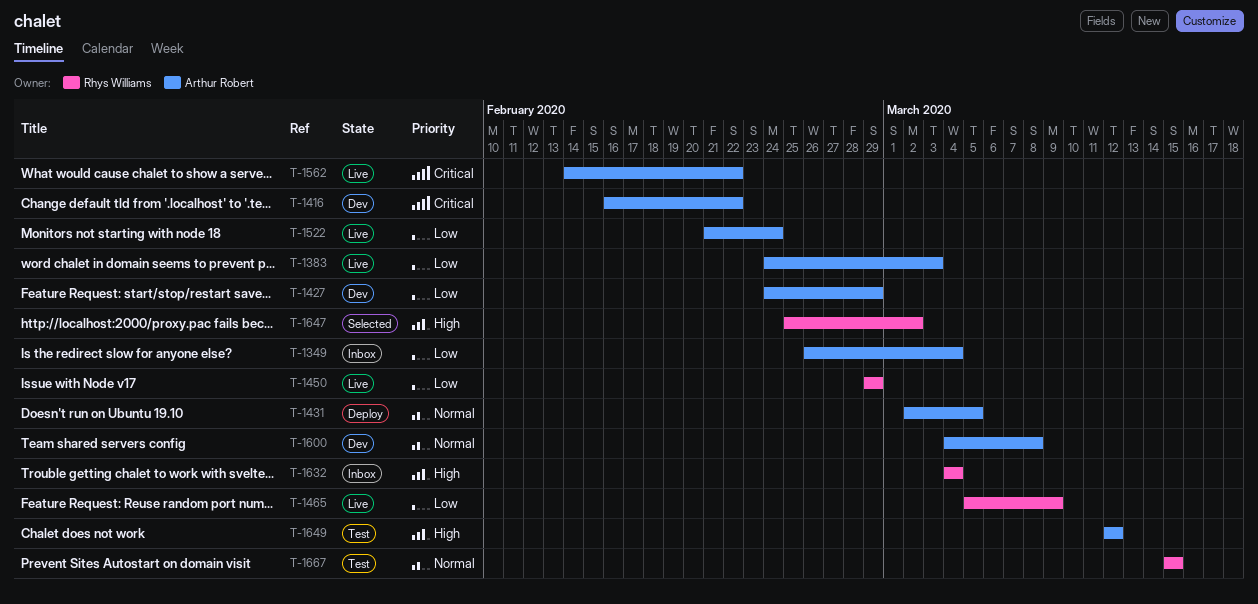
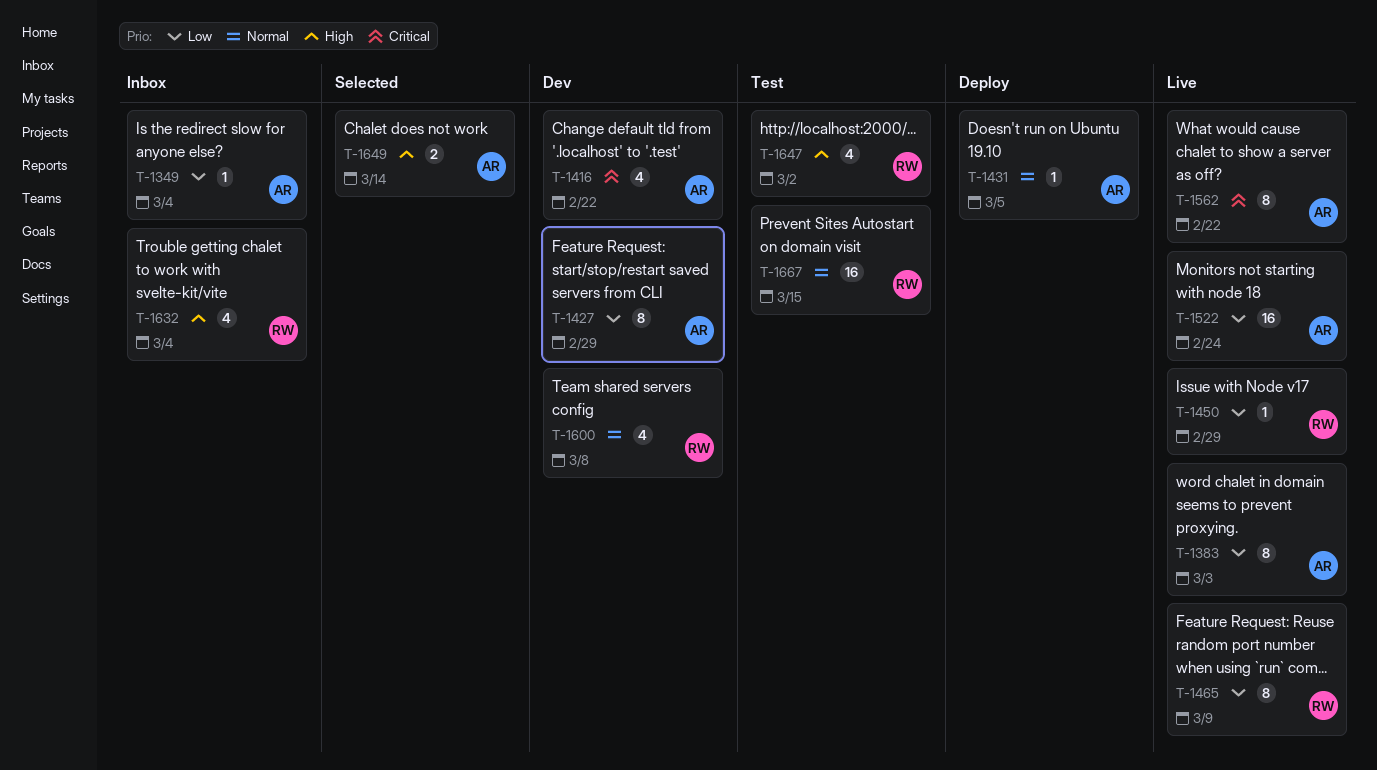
T-1600, owner: Arthur Robert -> Rhys Williams
T-1647, status: Selected -> Test
T-1649, status: Test -> Selected
T-1649, due: Mar 12 -> Mar 14

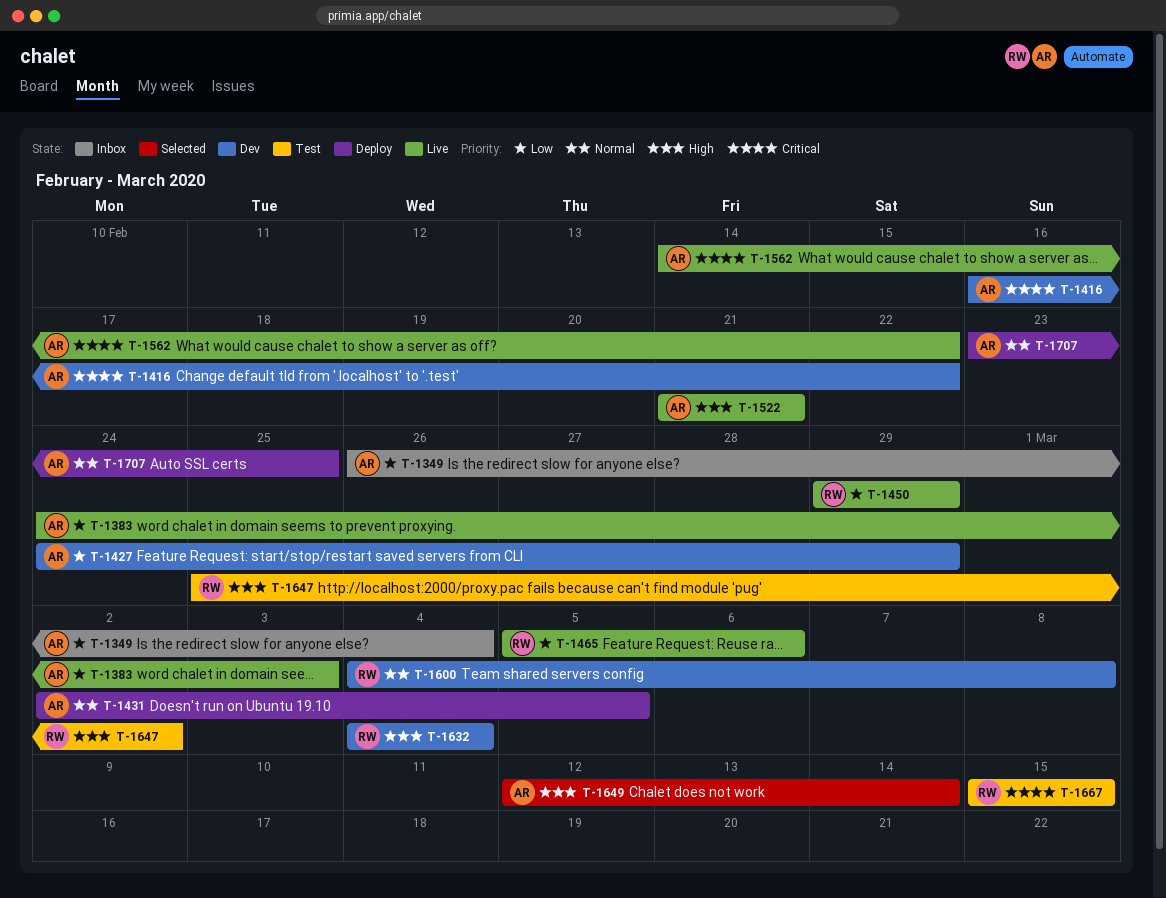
T-1465, due: Mar 9 -> Mar 6
T-1522, priority: Low -> High
T-1522, due: Feb 24 -> Feb 21
T-1632, status: Inbox -> Dev
T-1667, priority: Normal -> Critical
T-1707: none -> present

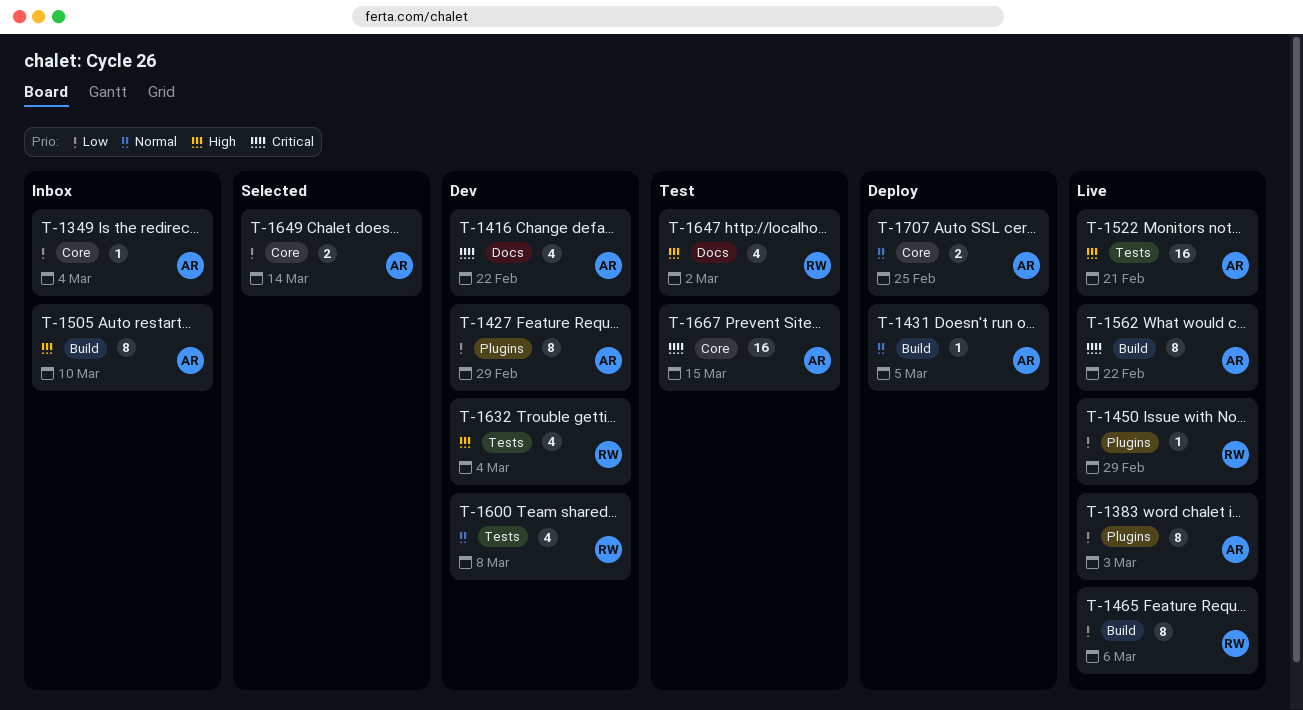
T-1505: none -> present
T-1649, priority: High -> Low
T-1667, owner: RW -> AR

